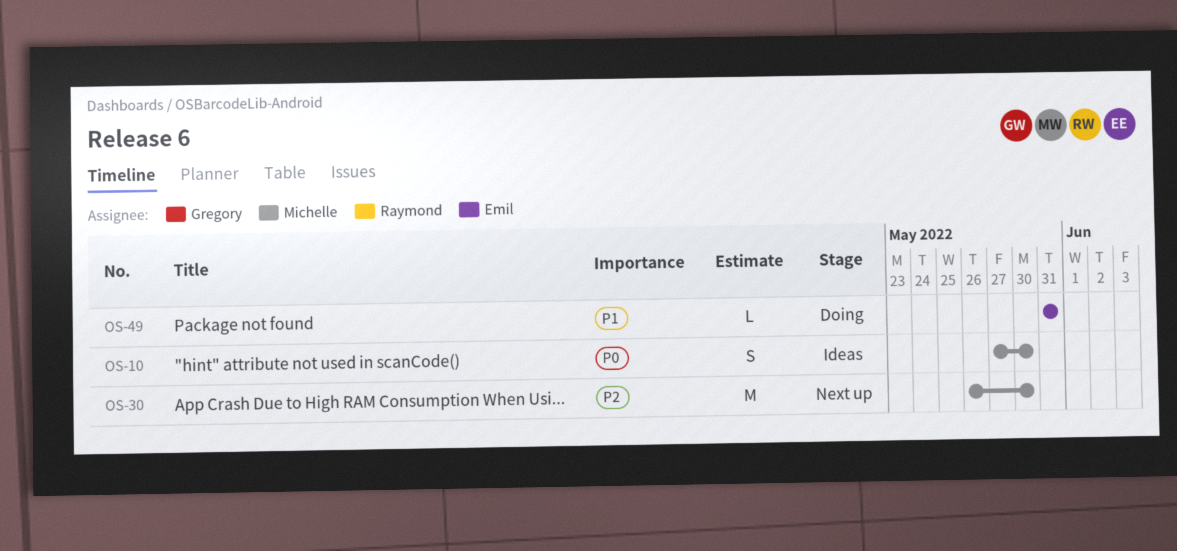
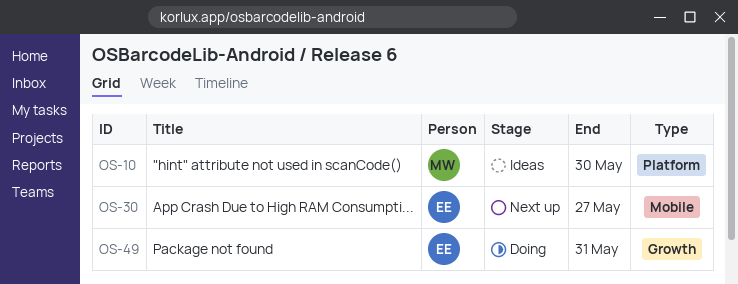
OS-30, owner: Michelle -> Emil
OS-30, due: May 30 -> May 27

